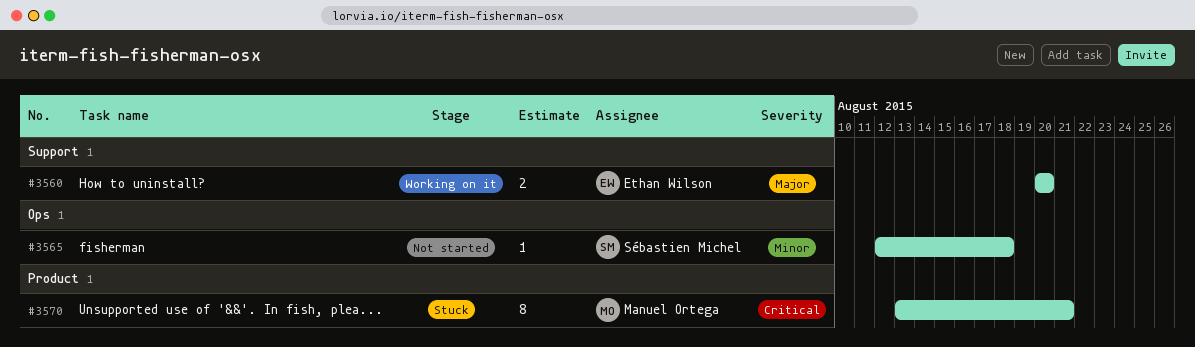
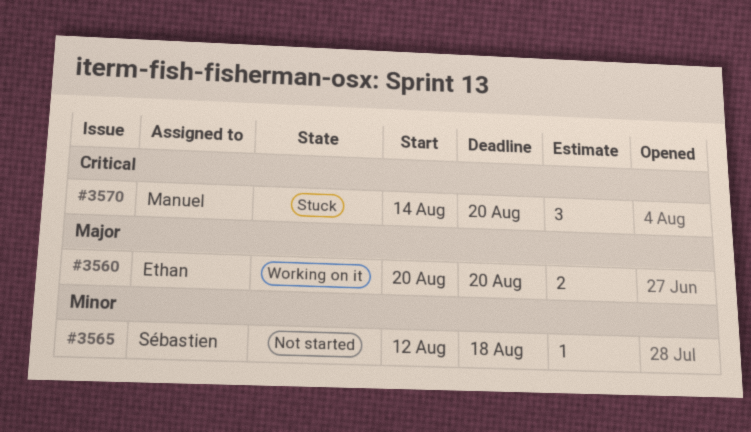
#3570, estimate: 8 -> 3
#3570, start: Aug 13 -> Aug 14
#3570, due: Aug 21 -> Aug 20

